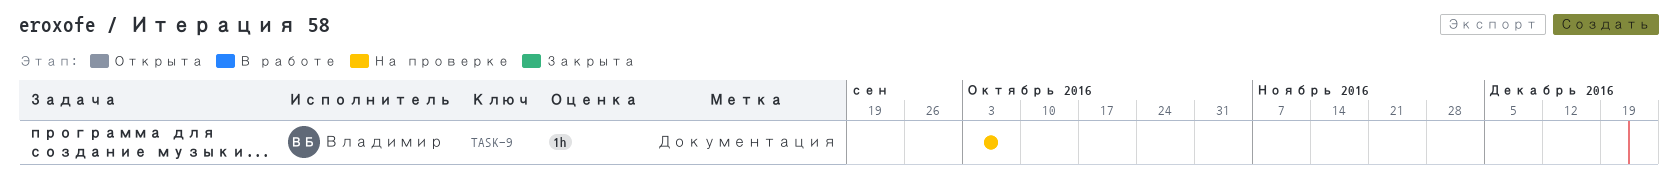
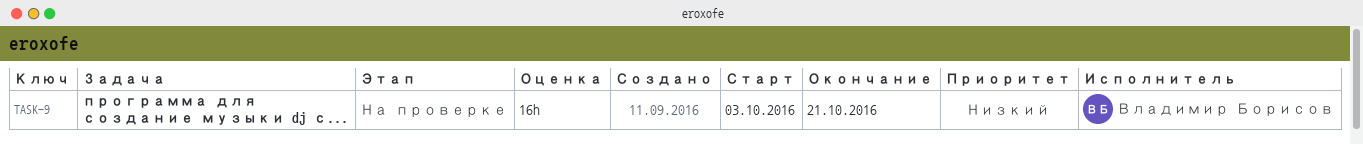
TASK-9, estimate: 1h -> 16h
TASK-9, due: Oct 7 -> Oct 21

